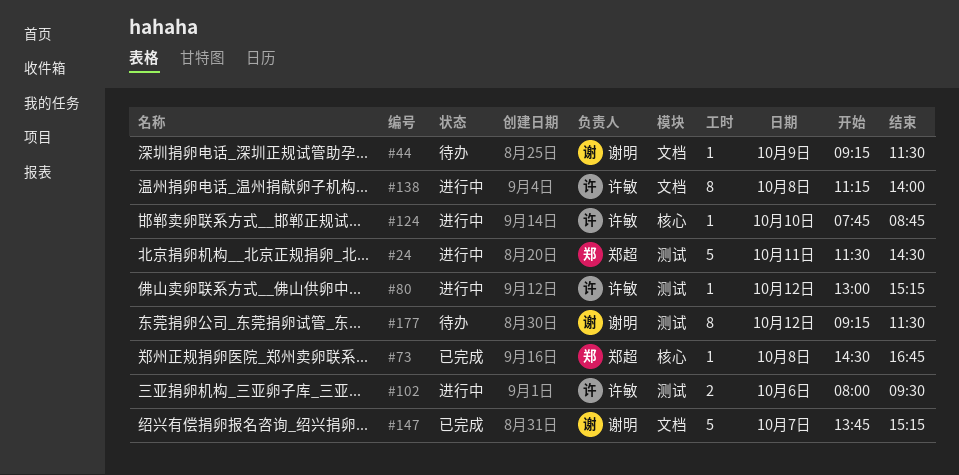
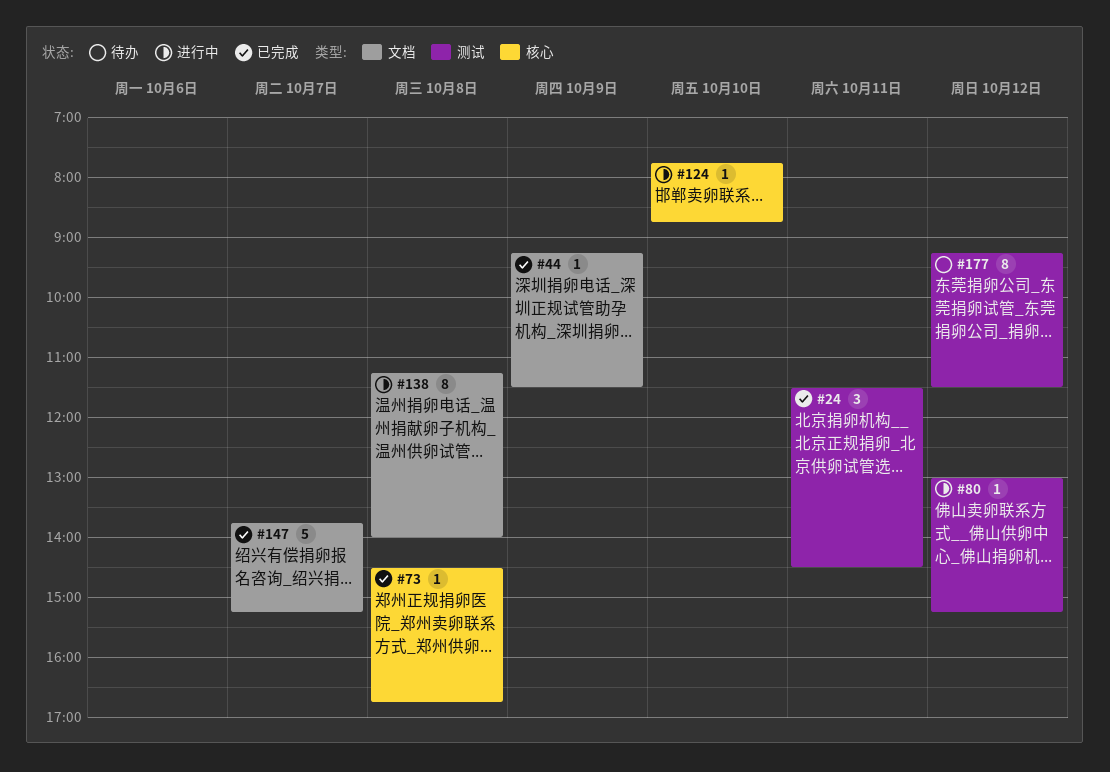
#24, status: 进行中 -> 已完成
#24, estimate: 5 -> 3
#44, status: 待办 -> 已完成
#102: present -> none

